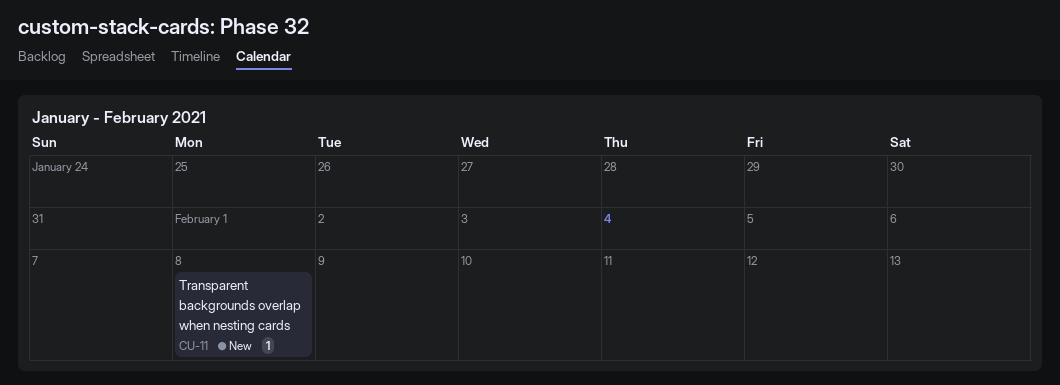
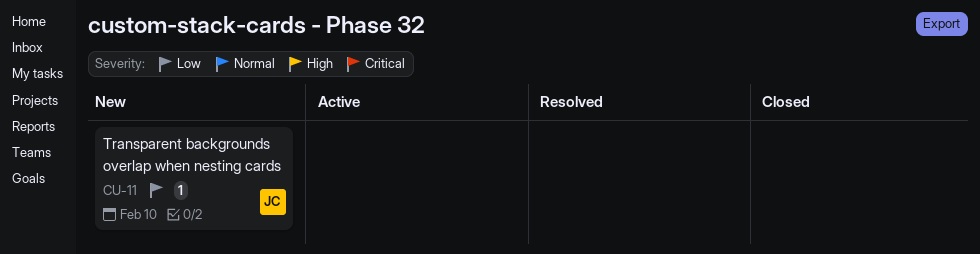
CU-11, due: Feb 8 -> Feb 10

